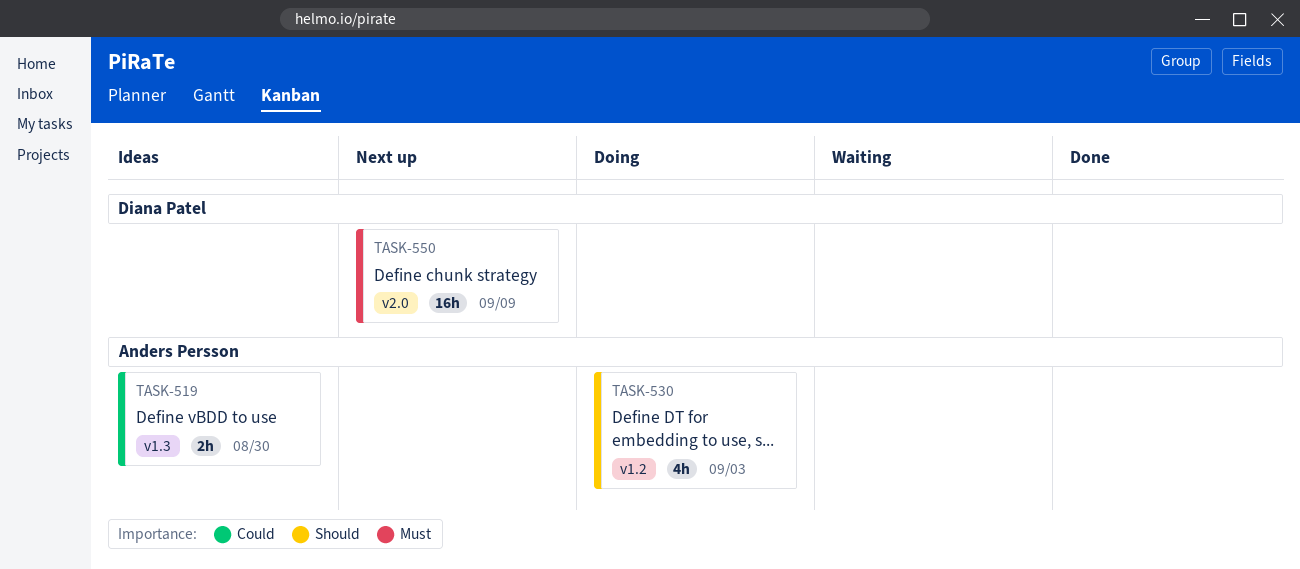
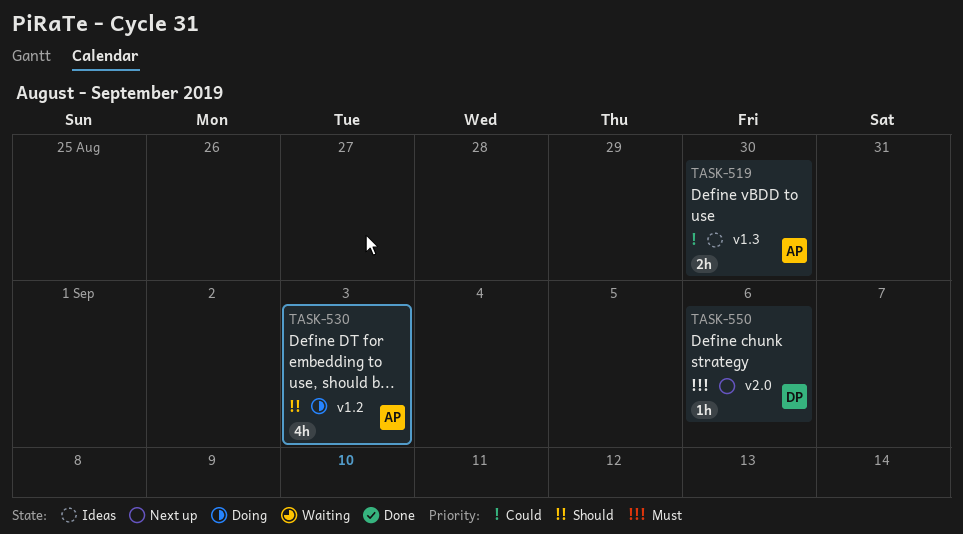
TASK-550, estimate: 16h -> 1h
TASK-550, due: Sep 9 -> Sep 6

